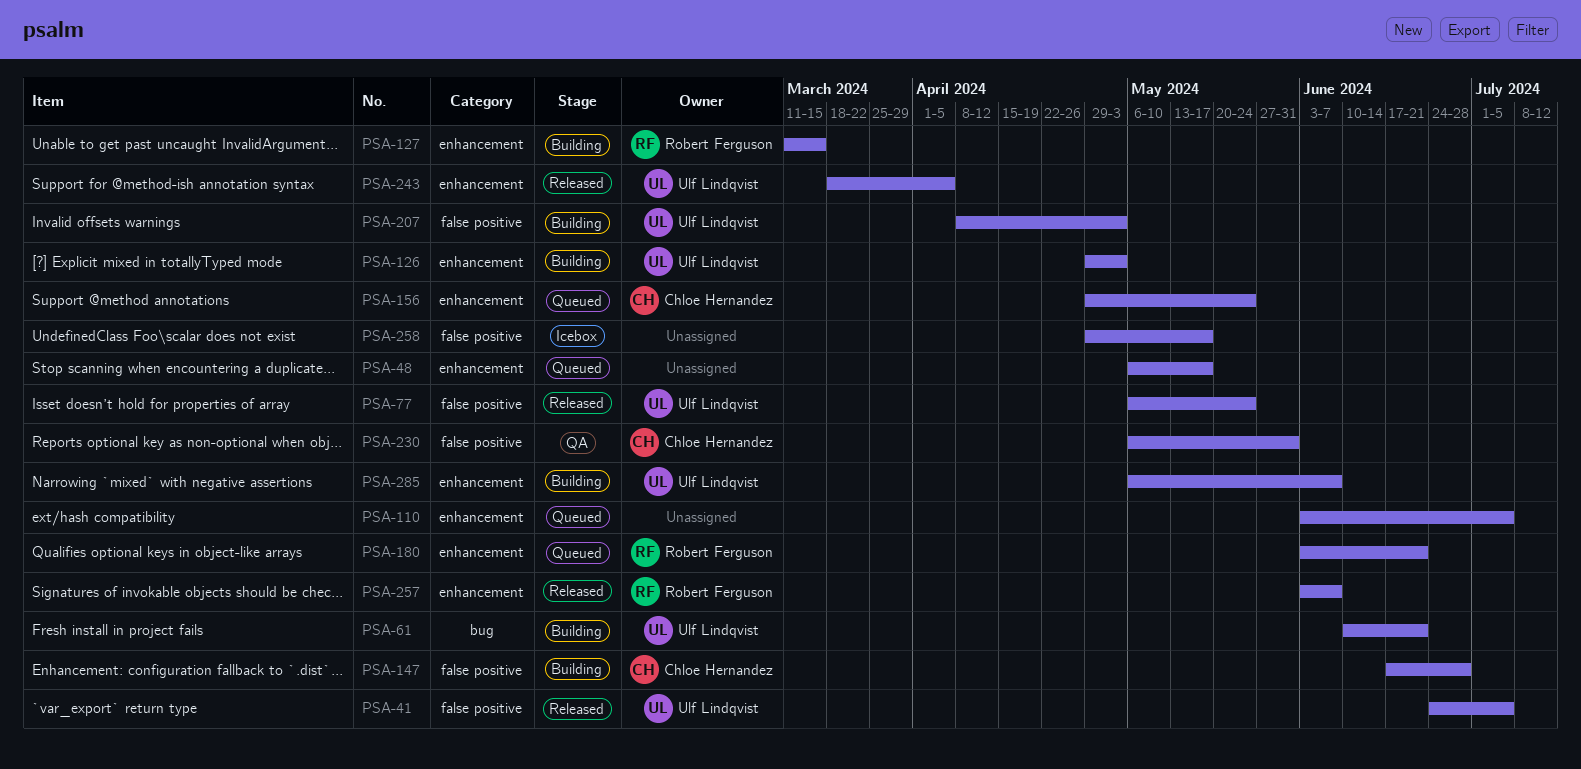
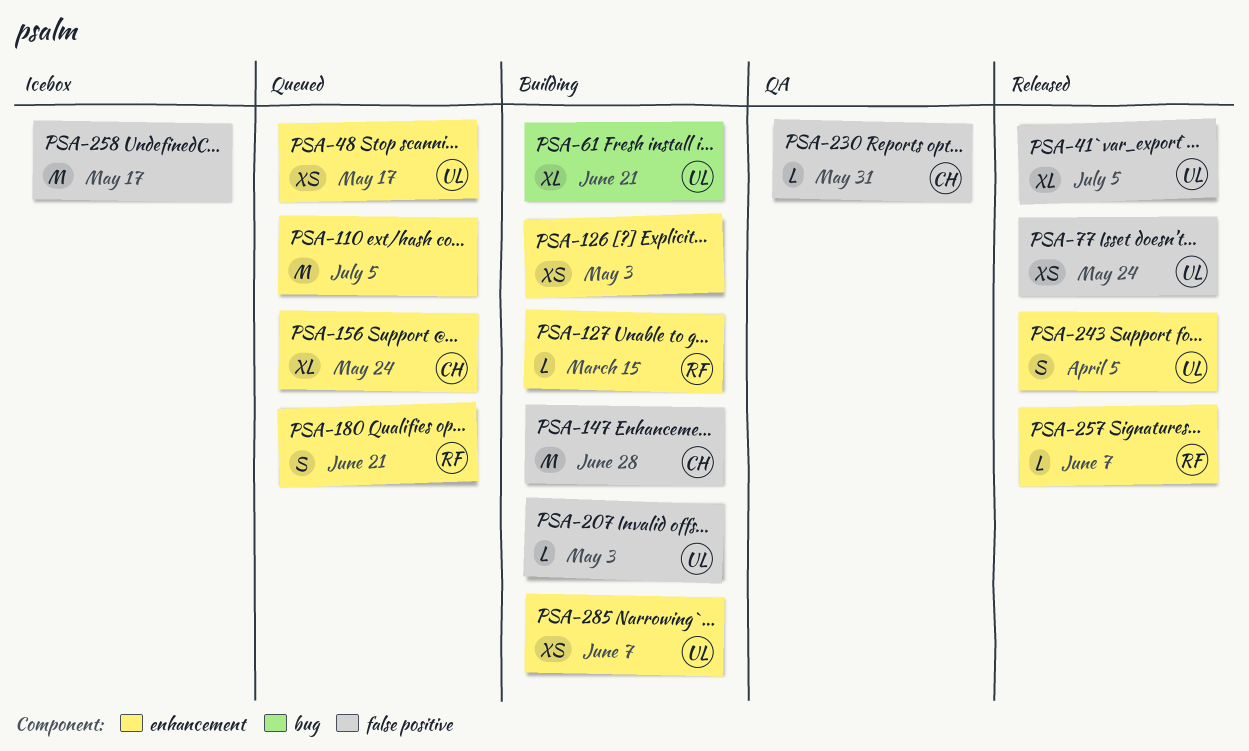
PSA-48, owner: none -> Ulf Lindqvist
PSA-126, owner: Ulf Lindqvist -> none

